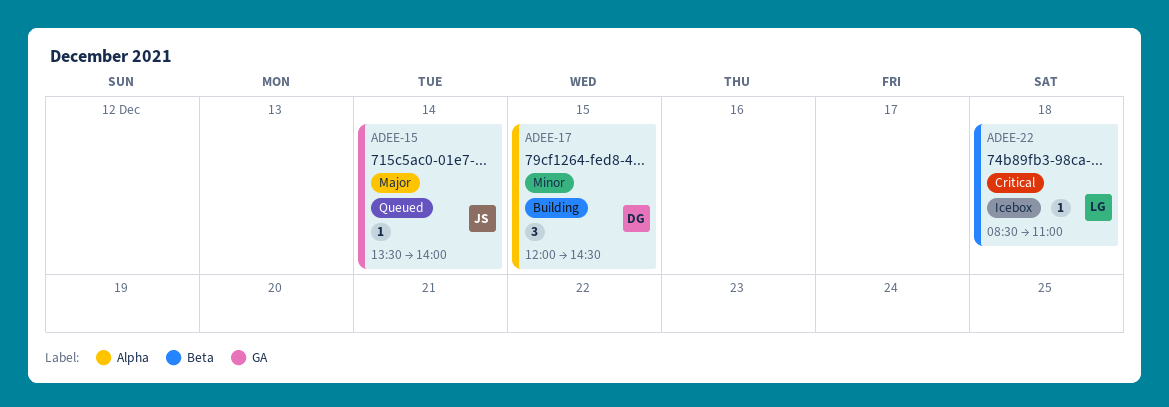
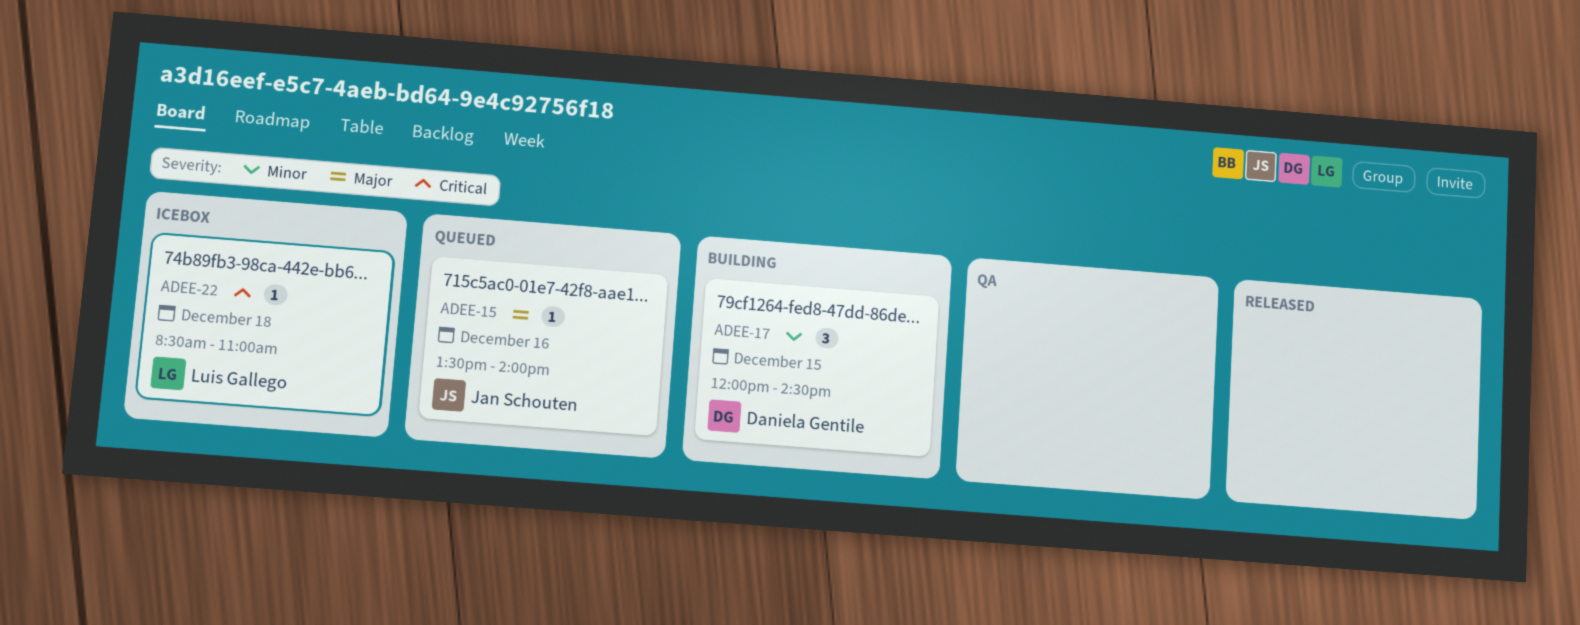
ADEE-15, day: Dec 14 -> Dec 16

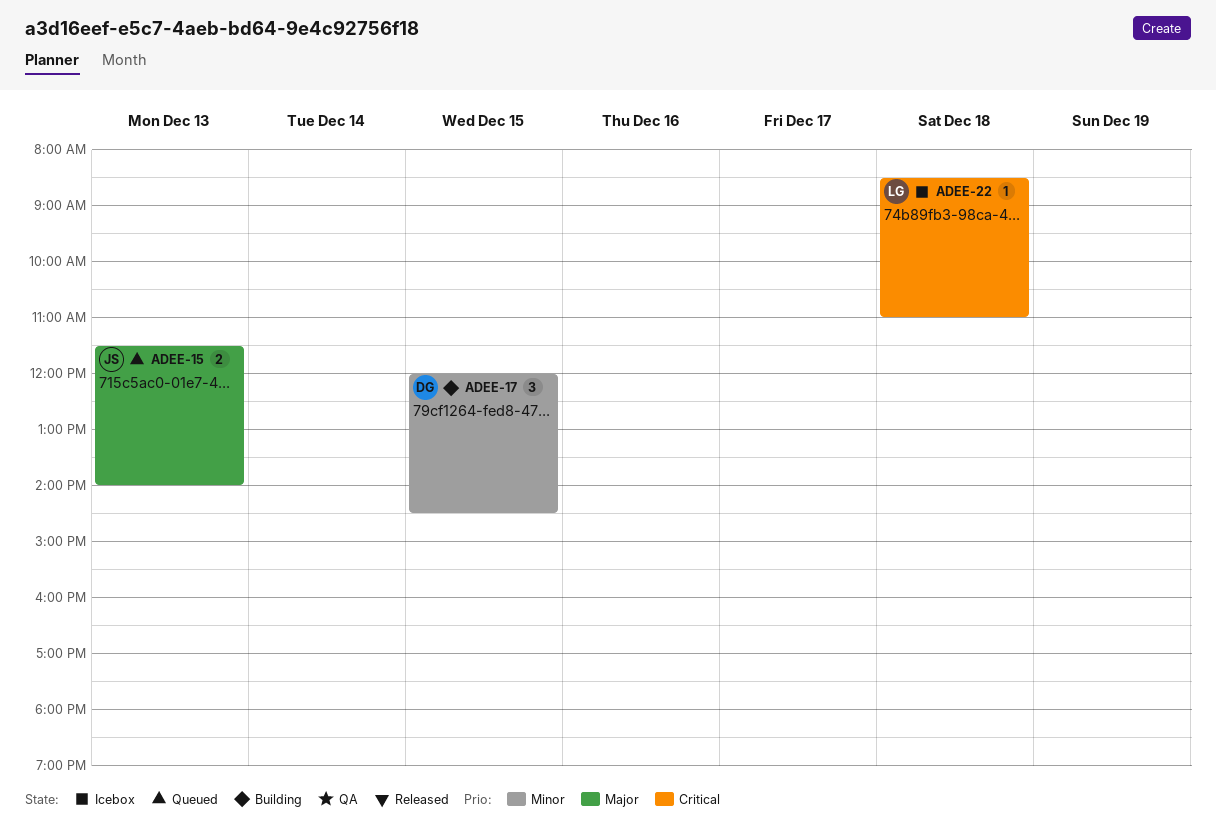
ADEE-15, estimate: 1 -> 2
ADEE-15, day: Dec 16 -> Dec 13
ADEE-15, begins: 13:30 -> 11:30

